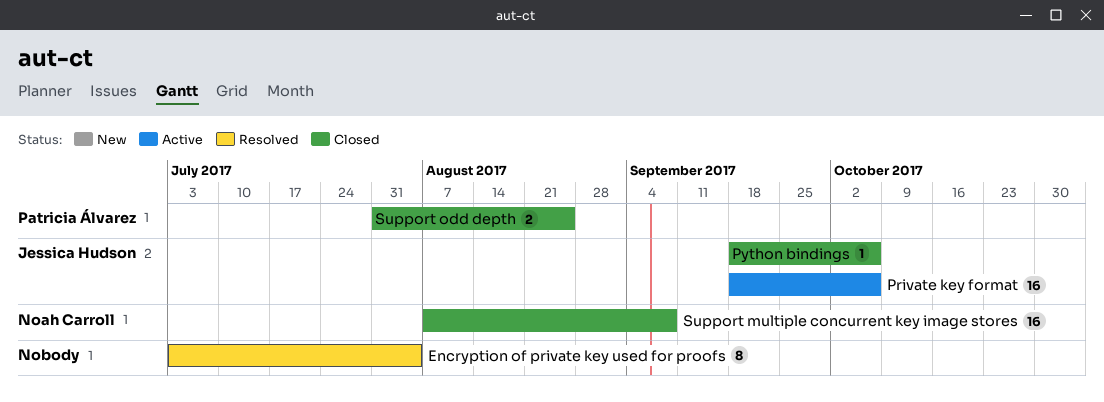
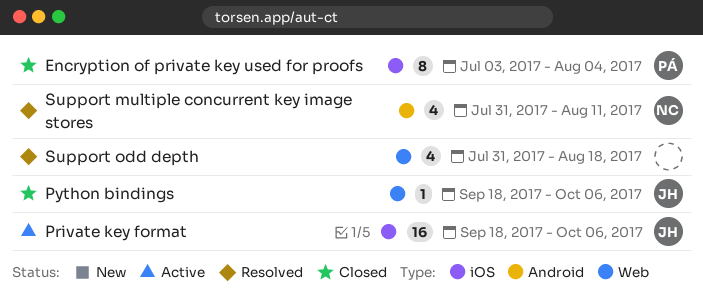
Encryption of private key used for proofs, status: Resolved -> Closed
Encryption of private key used for proofs, owner: none -> Patricia Álvarez
Support multiple concurrent key image stores, status: Closed -> Resolved
Support multiple concurrent key image stores, estimate: 16 -> 4
Support multiple concurrent key image stores, start: Aug 7 -> Jul 31
Support multiple concurrent key image stores, due: Sep 8 -> Aug 11
Support odd depth, status: Closed -> Resolved
Support odd depth, owner: Patricia Álvarez -> none
Support odd depth, estimate: 2 -> 4
Support odd depth, due: Aug 25 -> Aug 18

